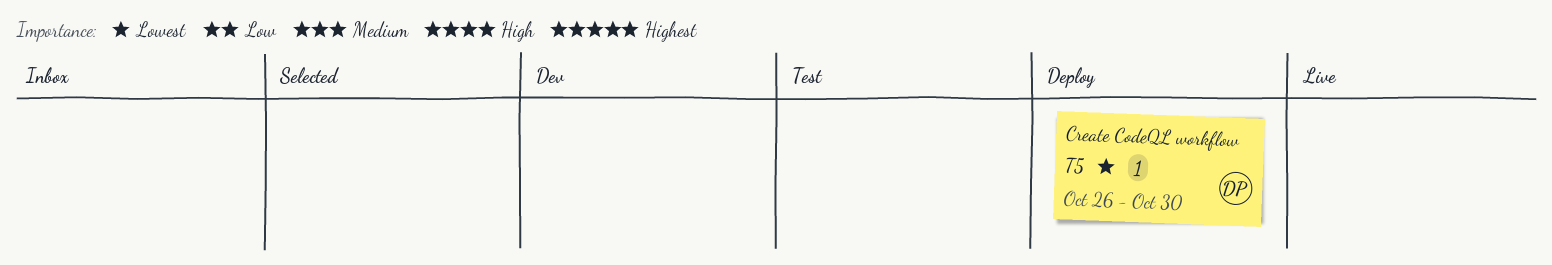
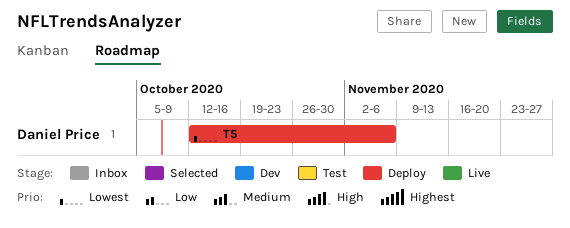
T5, start: Oct 26 -> Oct 12
T5, due: Oct 30 -> Nov 6

